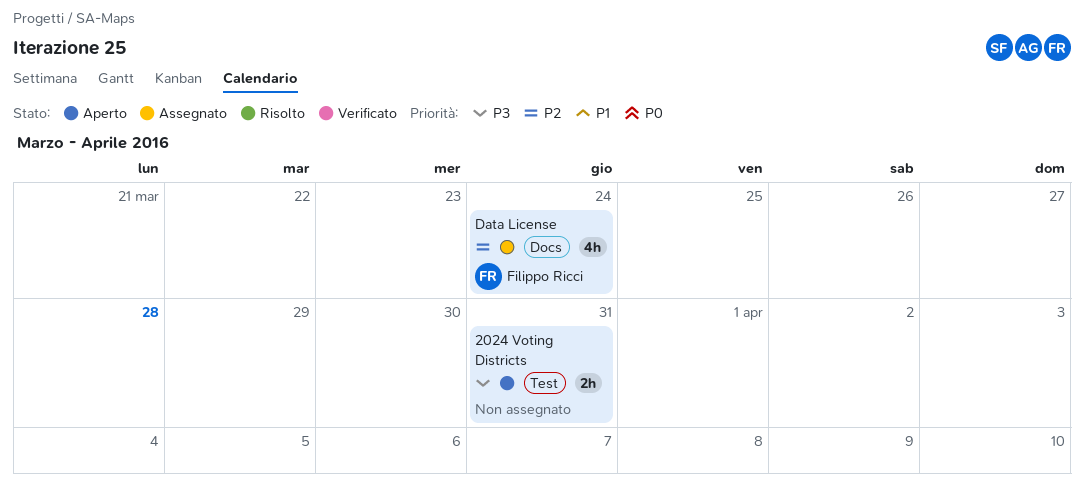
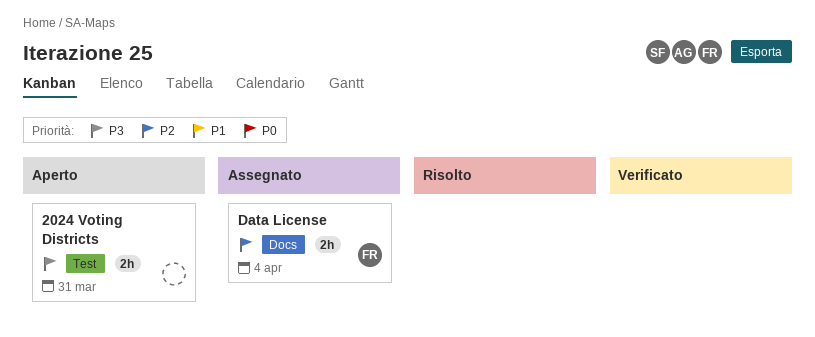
Data License, estimate: 4h -> 2h
Data License, due: Mar 24 -> Apr 4

